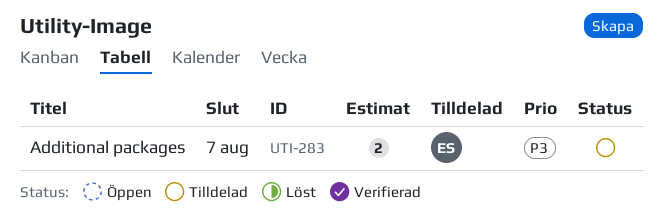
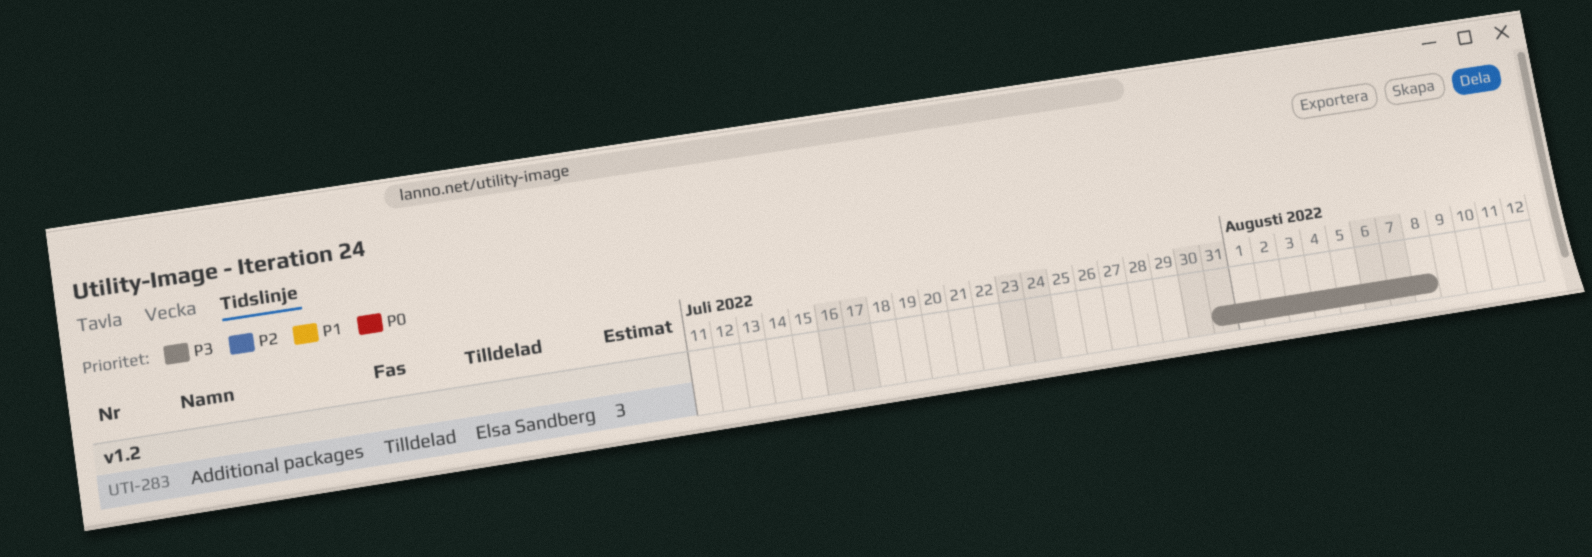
UTI-283, estimate: 2 -> 3
UTI-283, due: Aug 7 -> Aug 8

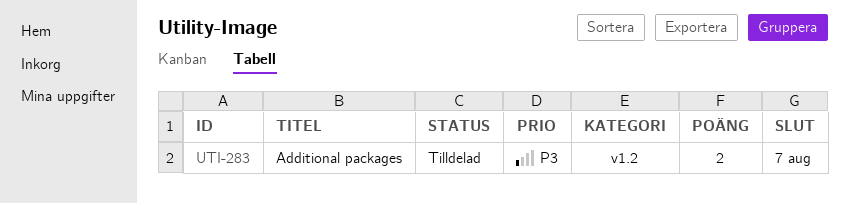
UTI-283, estimate: 3 -> 2
UTI-283, due: Aug 8 -> Aug 7

